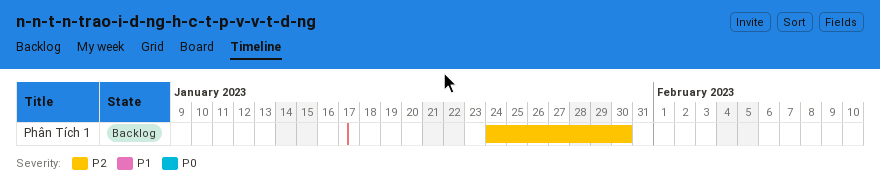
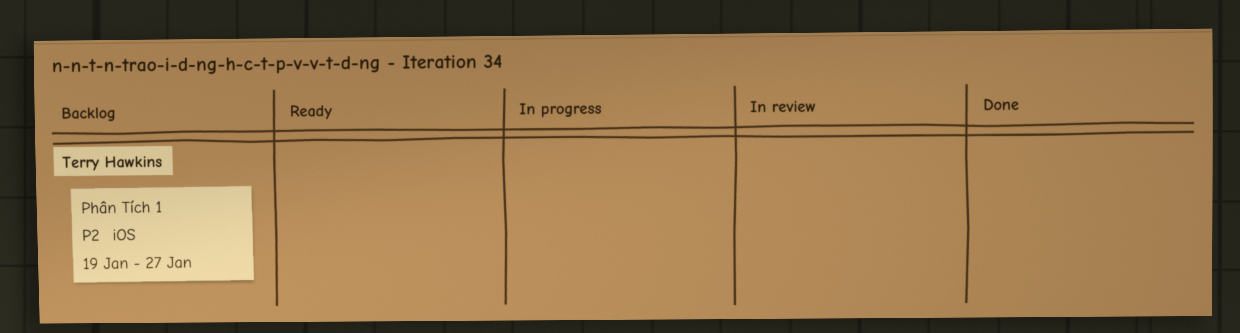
Phân Tích 1, start: Jan 24 -> Jan 19
Phân Tích 1, due: Jan 30 -> Jan 27

